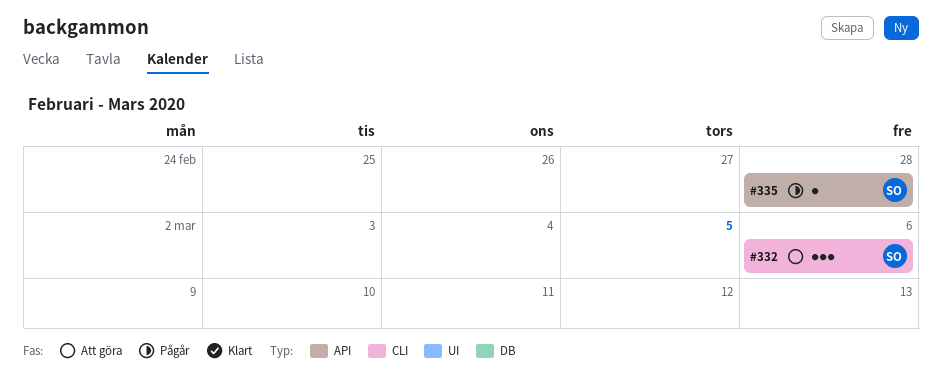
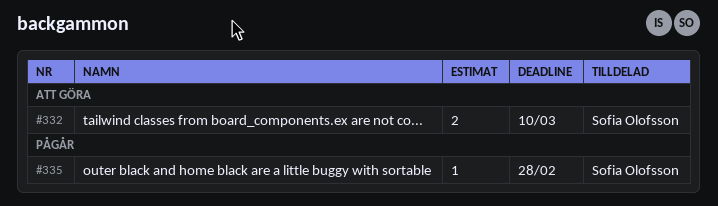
#332, estimate: 3 -> 2
#332, due: Mar 6 -> Mar 10

